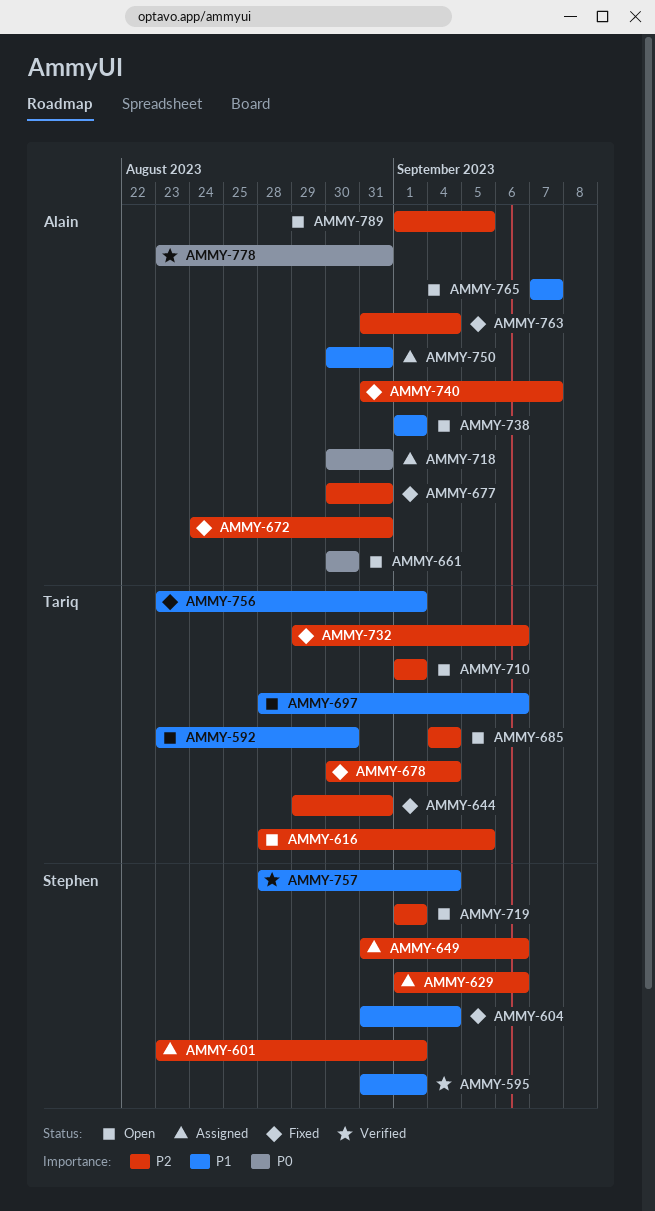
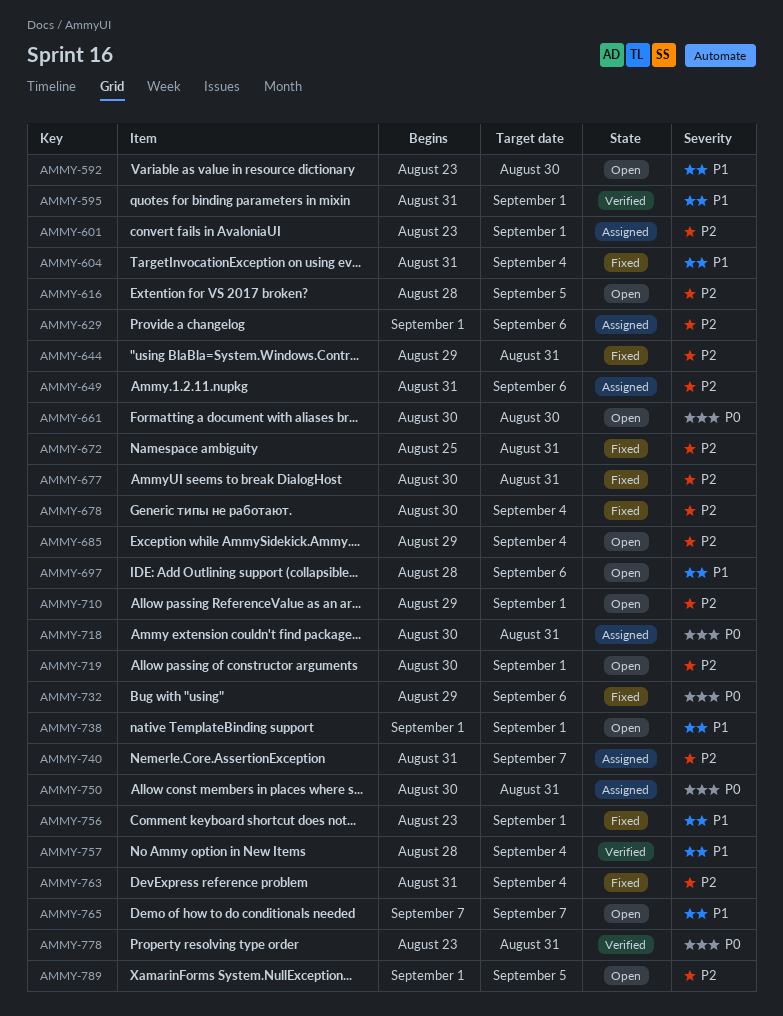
AMMY-672, start: Aug 24 -> Aug 25
AMMY-685, start: Sep 4 -> Aug 29
AMMY-710, start: Sep 1 -> Aug 29
AMMY-719, start: Sep 1 -> Aug 30
AMMY-732, priority: P2 -> P0
AMMY-740, status: Fixed -> Assigned
AMMY-750, priority: P1 -> P0

